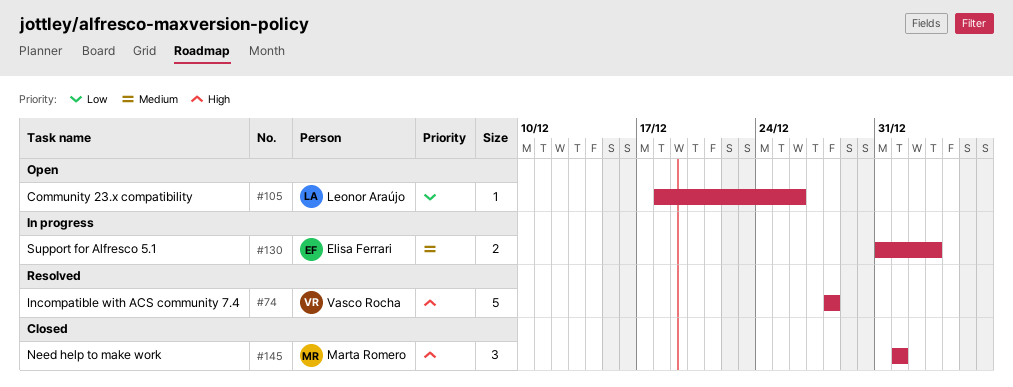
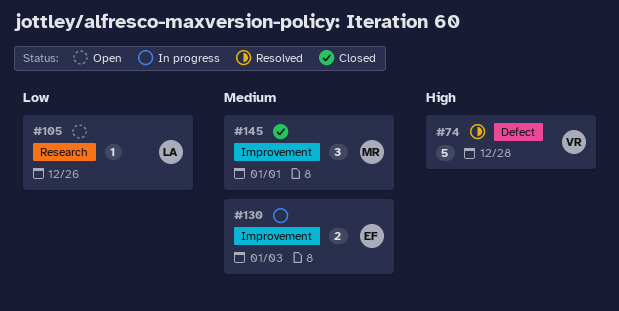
#145, priority: High -> Medium

